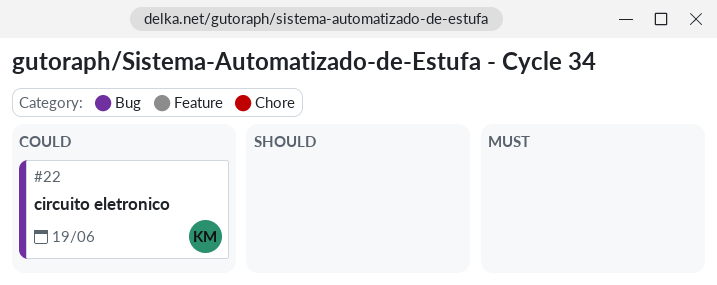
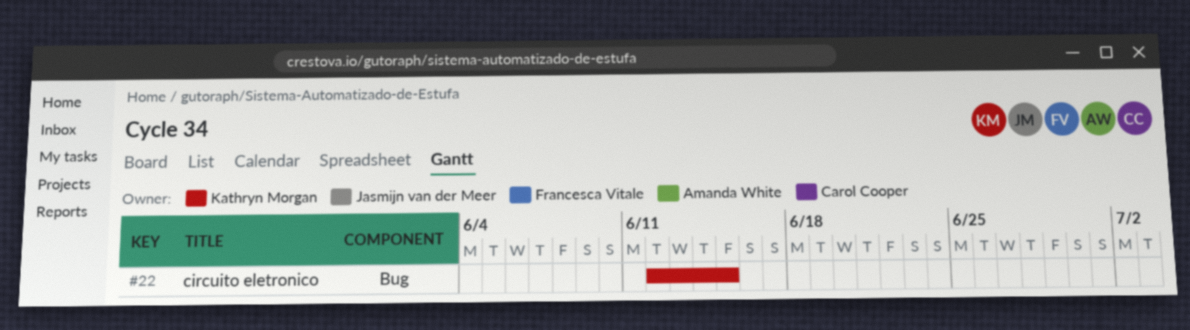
#22, due: Jun 19 -> Jun 15

